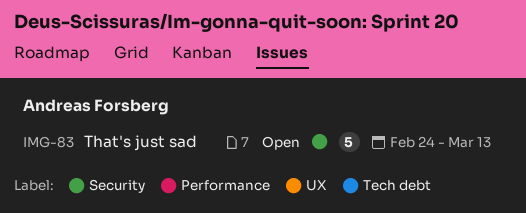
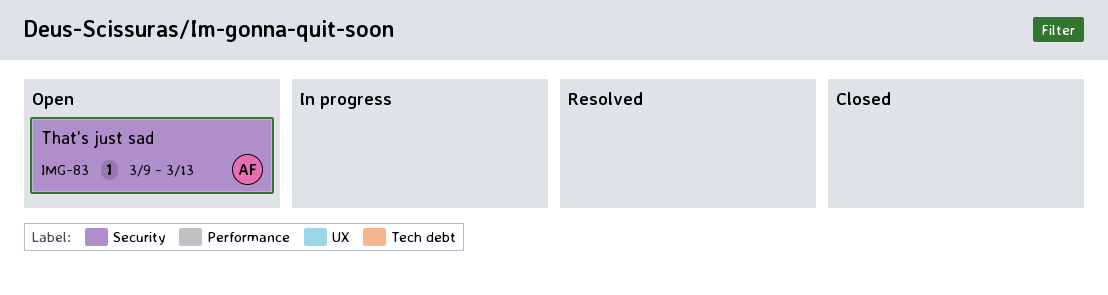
IMG-83, estimate: 5 -> 1
IMG-83, start: Feb 24 -> Mar 9

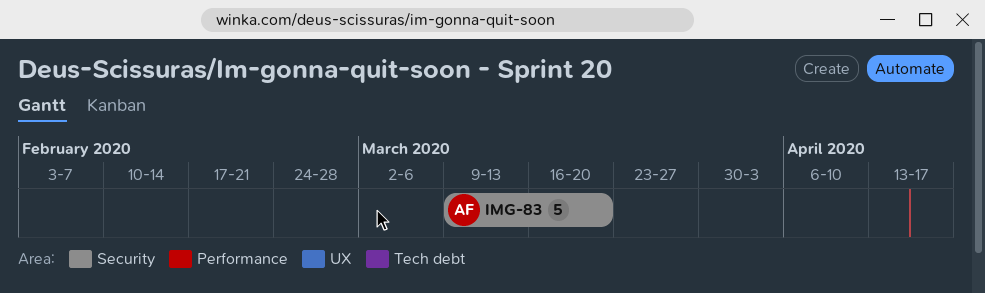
IMG-83, estimate: 1 -> 5
IMG-83, due: Mar 13 -> Mar 20

